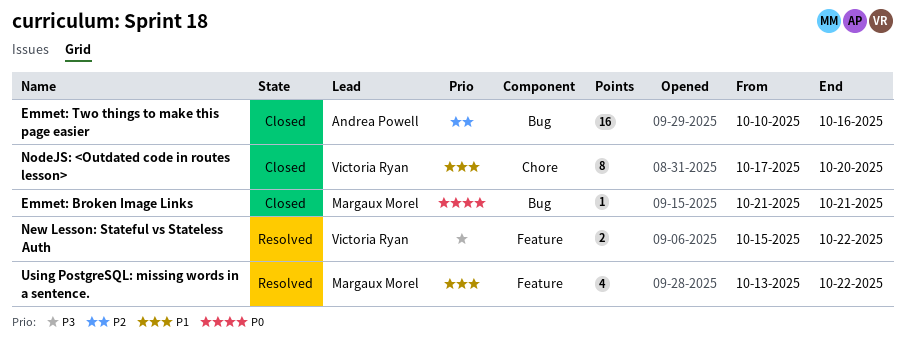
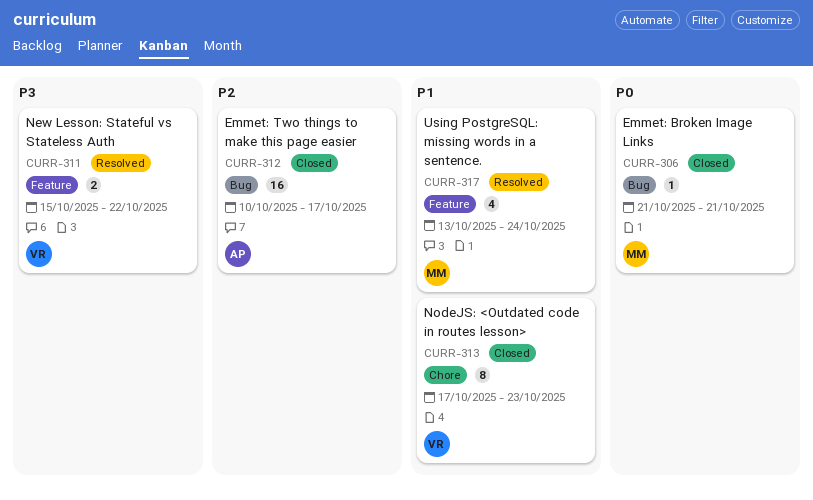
Emmet: Two things to make this page easier, due: Oct 16 -> Oct 17
NodeJS: <Outdated code in routes lesson>, due: Oct 20 -> Oct 23
Using PostgreSQL: missing words in a sentence., due: Oct 22 -> Oct 24

